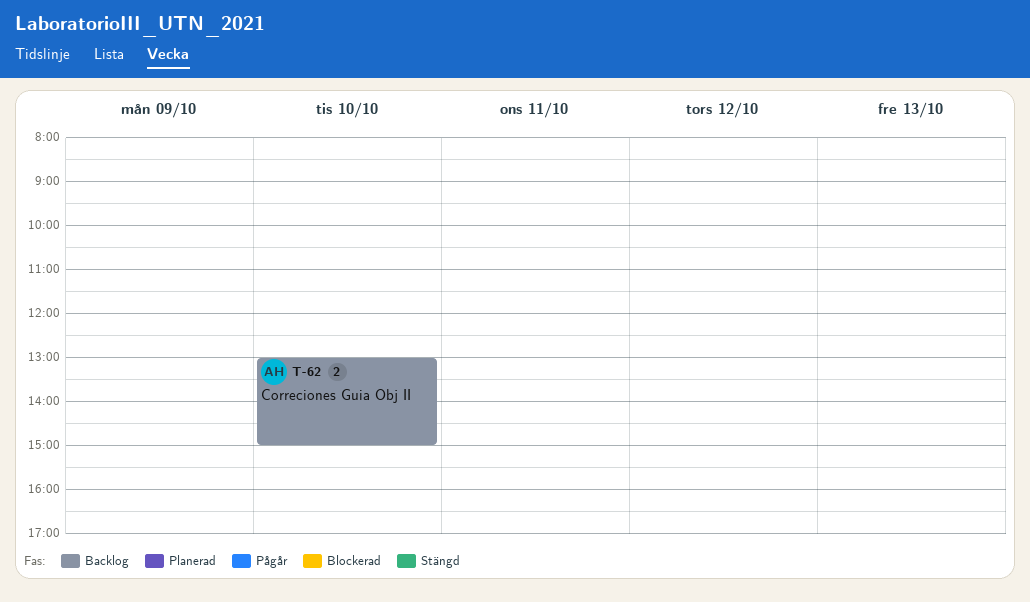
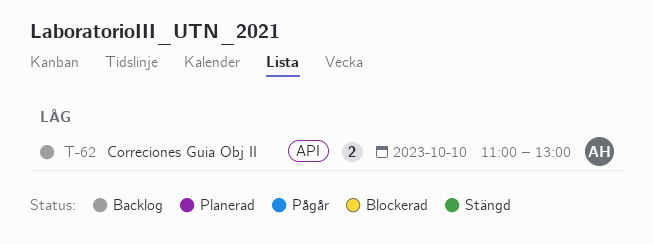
T-62, begins: 13:00 -> 11:00
T-62, ends: 15:00 -> 13:00

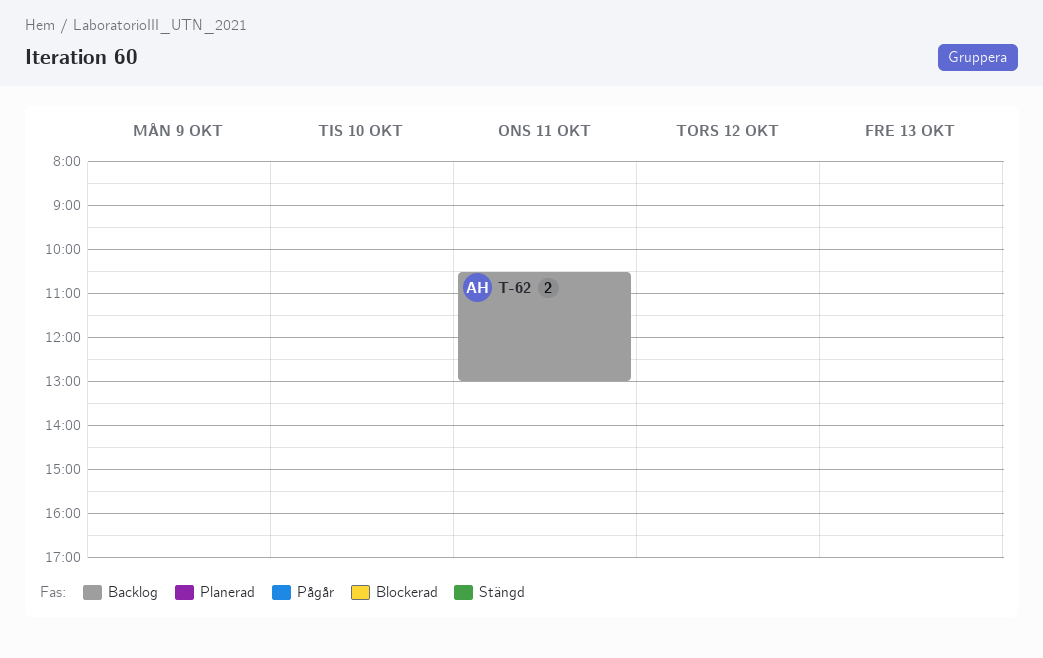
T-62, day: Oct 10 -> Oct 11
T-62, begins: 11:00 -> 10:30

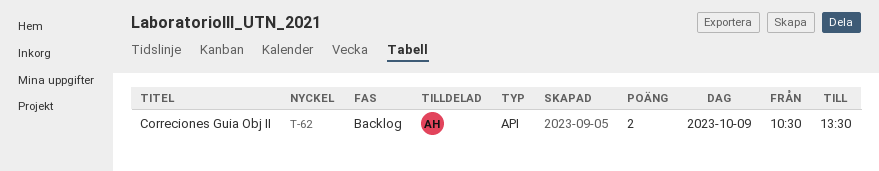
T-62, day: Oct 11 -> Oct 9
T-62, ends: 13:00 -> 13:30

